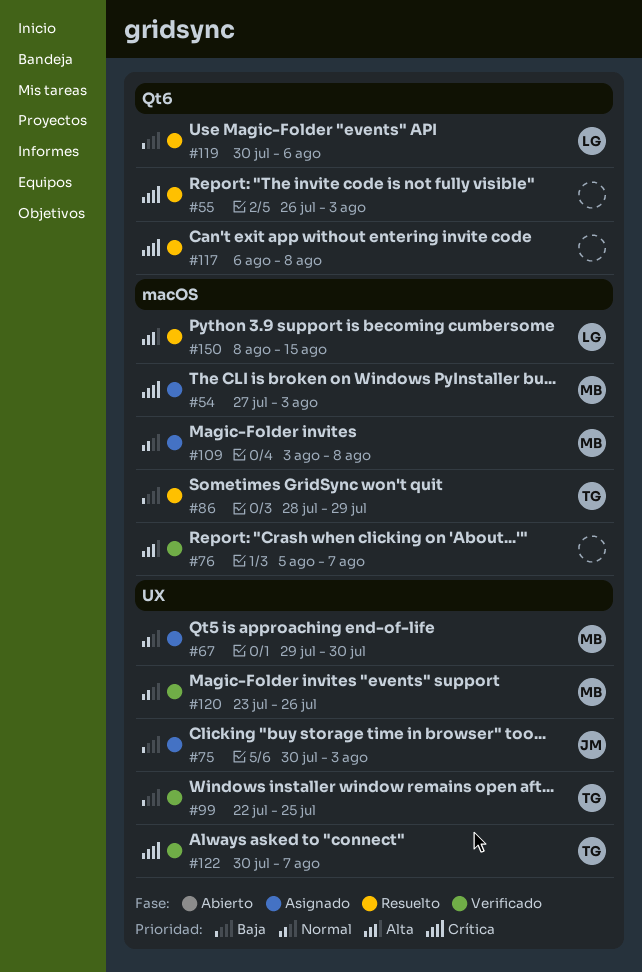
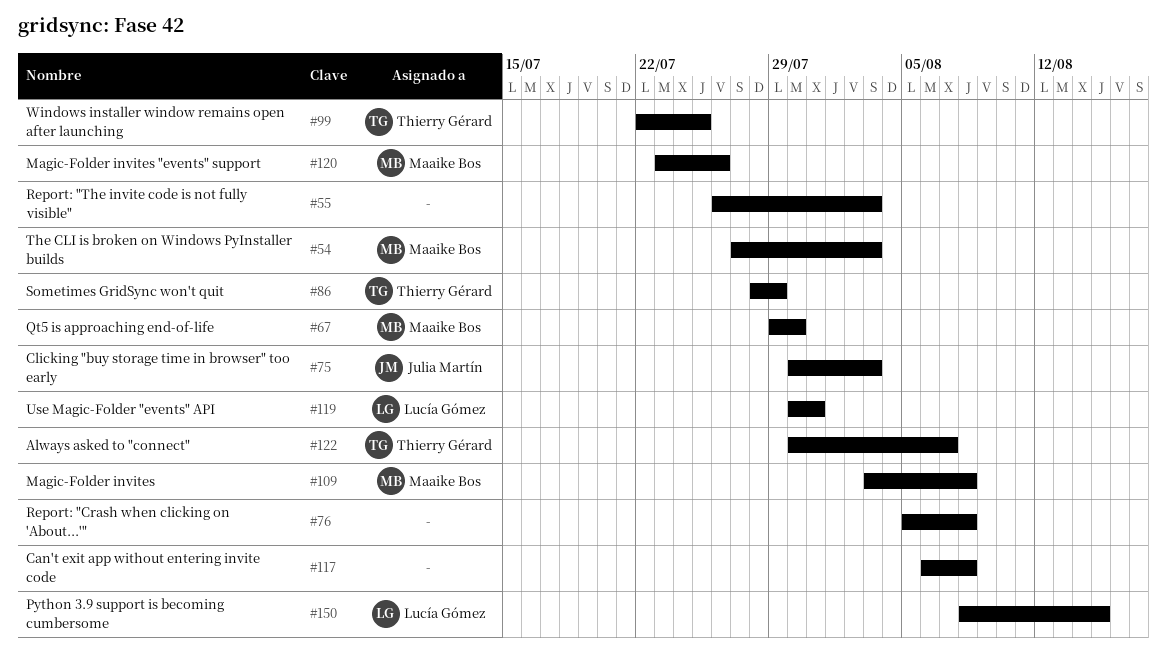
#76, due: Aug 7 -> Aug 8
#119, due: Aug 6 -> Jul 31

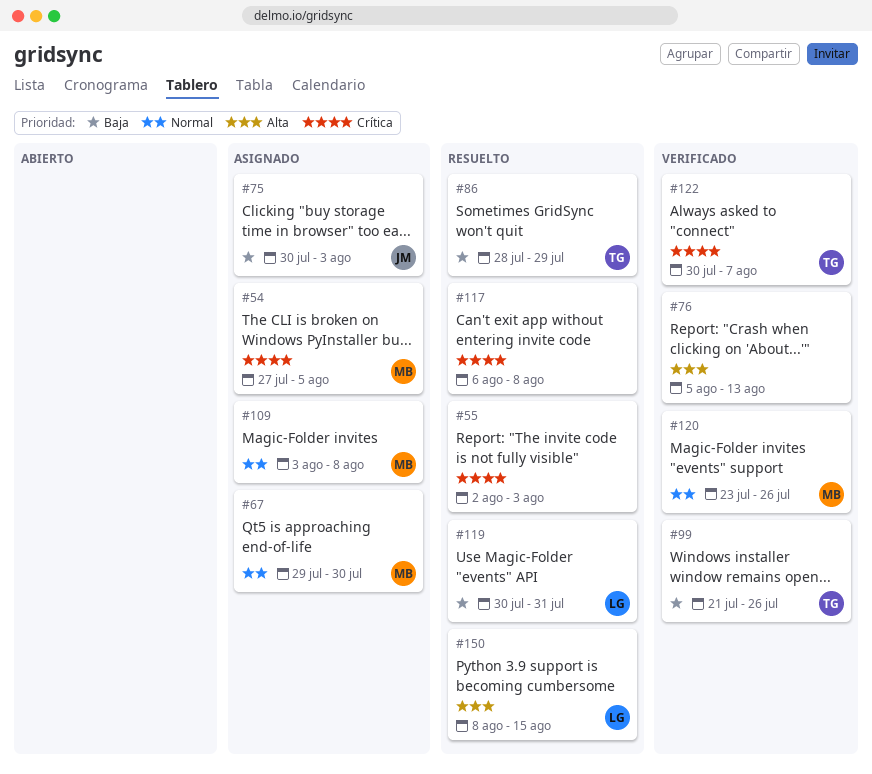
#54, due: Aug 3 -> Aug 5
#55, start: Jul 26 -> Aug 2
#76, due: Aug 8 -> Aug 13
#99, start: Jul 22 -> Jul 21
#99, due: Jul 25 -> Jul 26

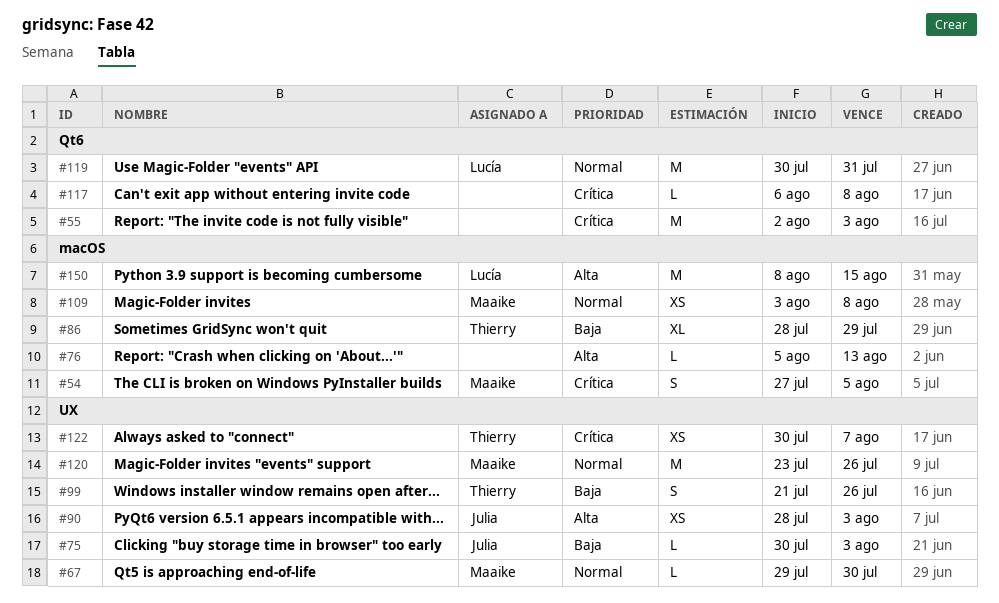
#90: none -> present
#119, priority: Baja -> Normal

